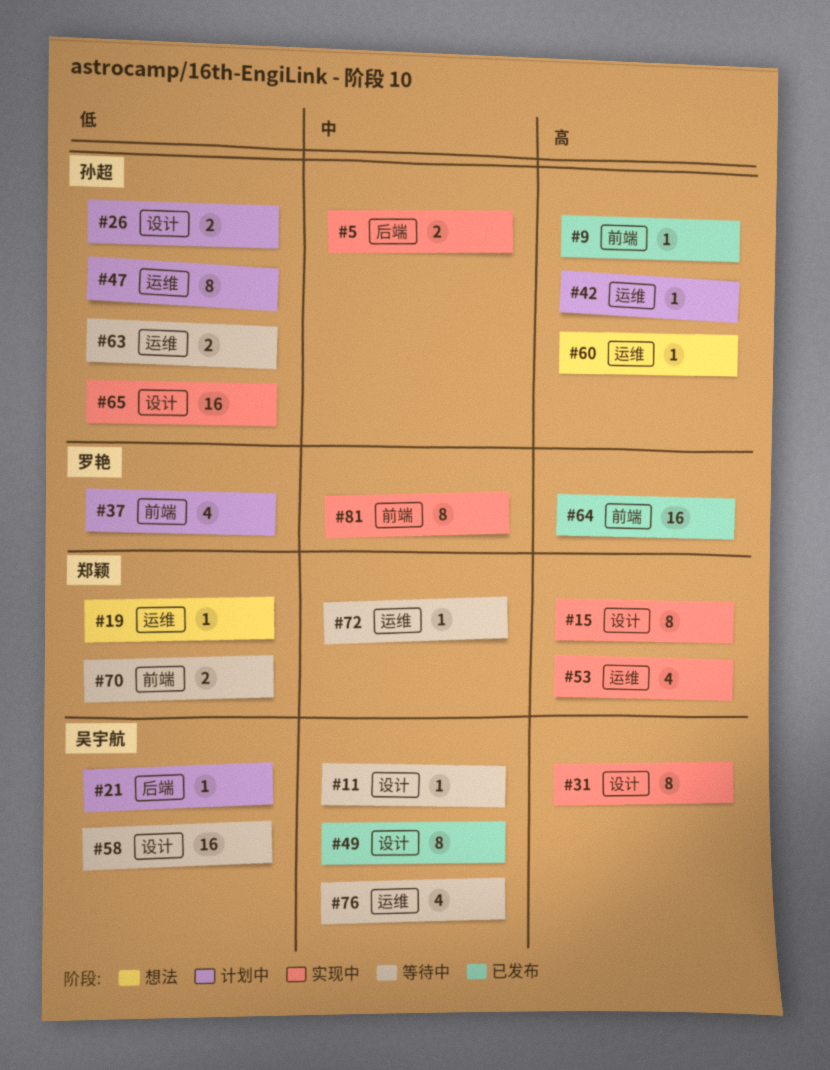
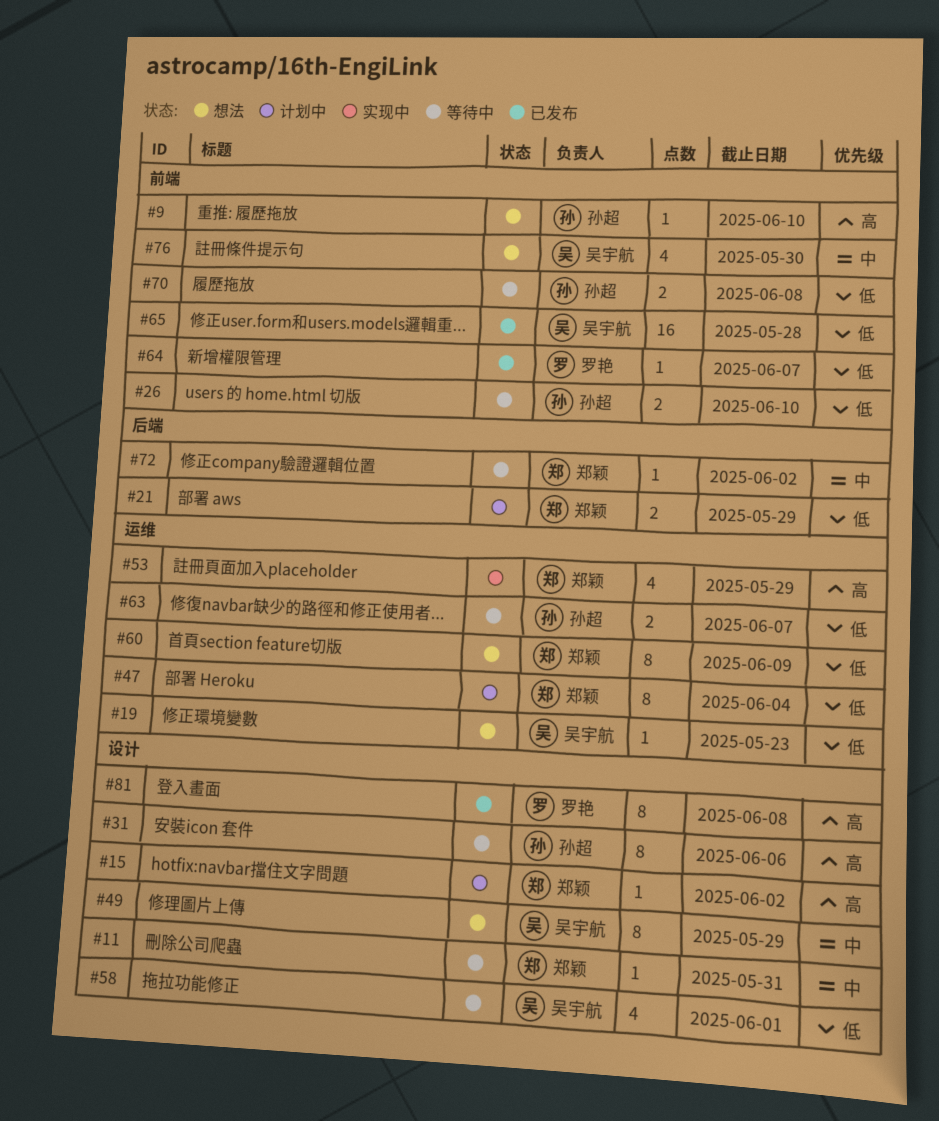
#5: present -> none
#9, status: 已发布 -> 想法
#11, owner: 吴宇航 -> 郑颖
#15, status: 实现中 -> 计划中
#15, estimate: 8 -> 1
#19, owner: 郑颖 -> 吴宇航
#21, owner: 吴宇航 -> 郑颖
#21, estimate: 1 -> 2
#26, status: 计划中 -> 等待中
#26, label: 设计 -> 前端
#31, status: 实现中 -> 等待中
#31, owner: 吴宇航 -> 孙超
#37: present -> none
#42: present -> none
#47, owner: 孙超 -> 郑颖
#49, status: 已发布 -> 想法
#58, estimate: 16 -> 4
#60, owner: 孙超 -> 郑颖
#60, priority: 高 -> 低
#60, estimate: 1 -> 8
#64, priority: 高 -> 低
#64, estimate: 16 -> 1
#65, status: 实现中 -> 已发布
#65, owner: 孙超 -> 吴宇航
#65, label: 设计 -> 前端
#70, owner: 郑颖 -> 孙超
#72, label: 运维 -> 后端
#76, status: 等待中 -> 想法
#76, label: 运维 -> 前端
#81, status: 实现中 -> 已发布
#81, priority: 中 -> 高
#81, label: 前端 -> 设计

